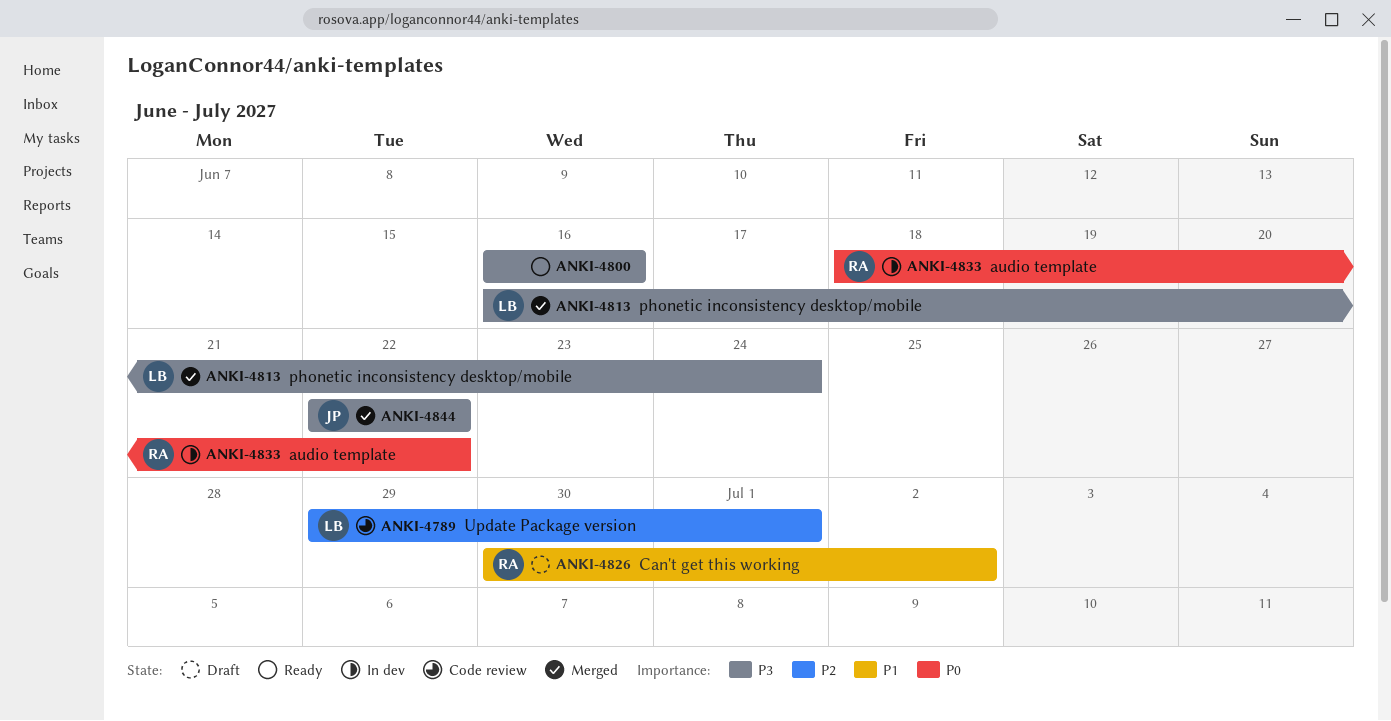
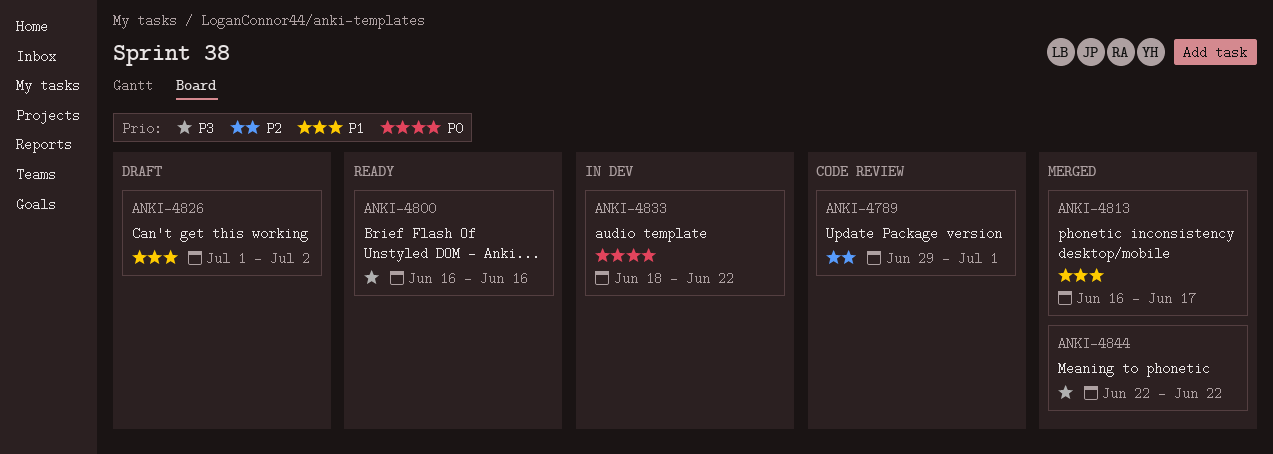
ANKI-4813, priority: P3 -> P1
ANKI-4813, due: Jun 24 -> Jun 17
ANKI-4826, start: Jun 30 -> Jul 1

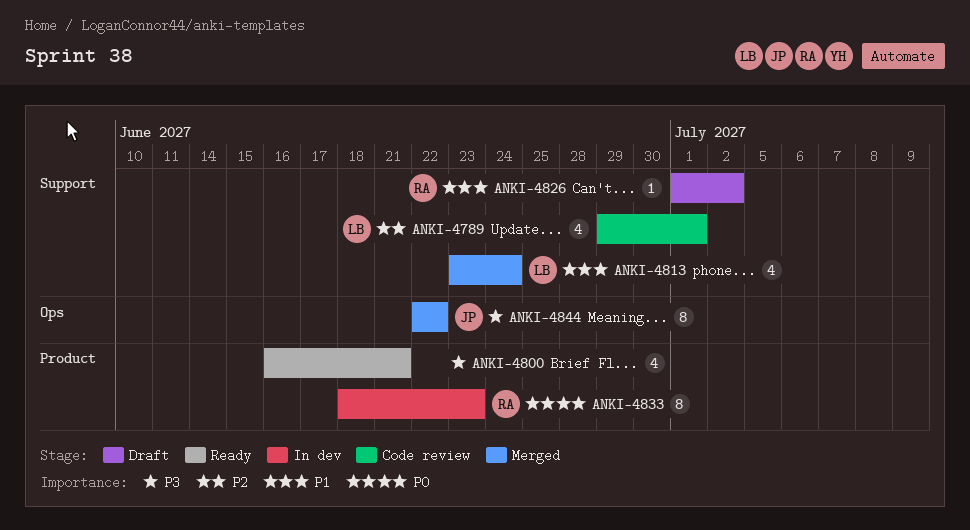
ANKI-4800, due: Jun 16 -> Jun 21
ANKI-4813, start: Jun 16 -> Jun 23
ANKI-4813, due: Jun 17 -> Jun 24
ANKI-4833, due: Jun 22 -> Jun 23

